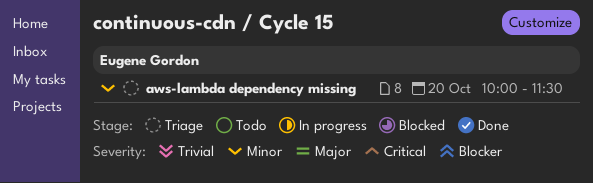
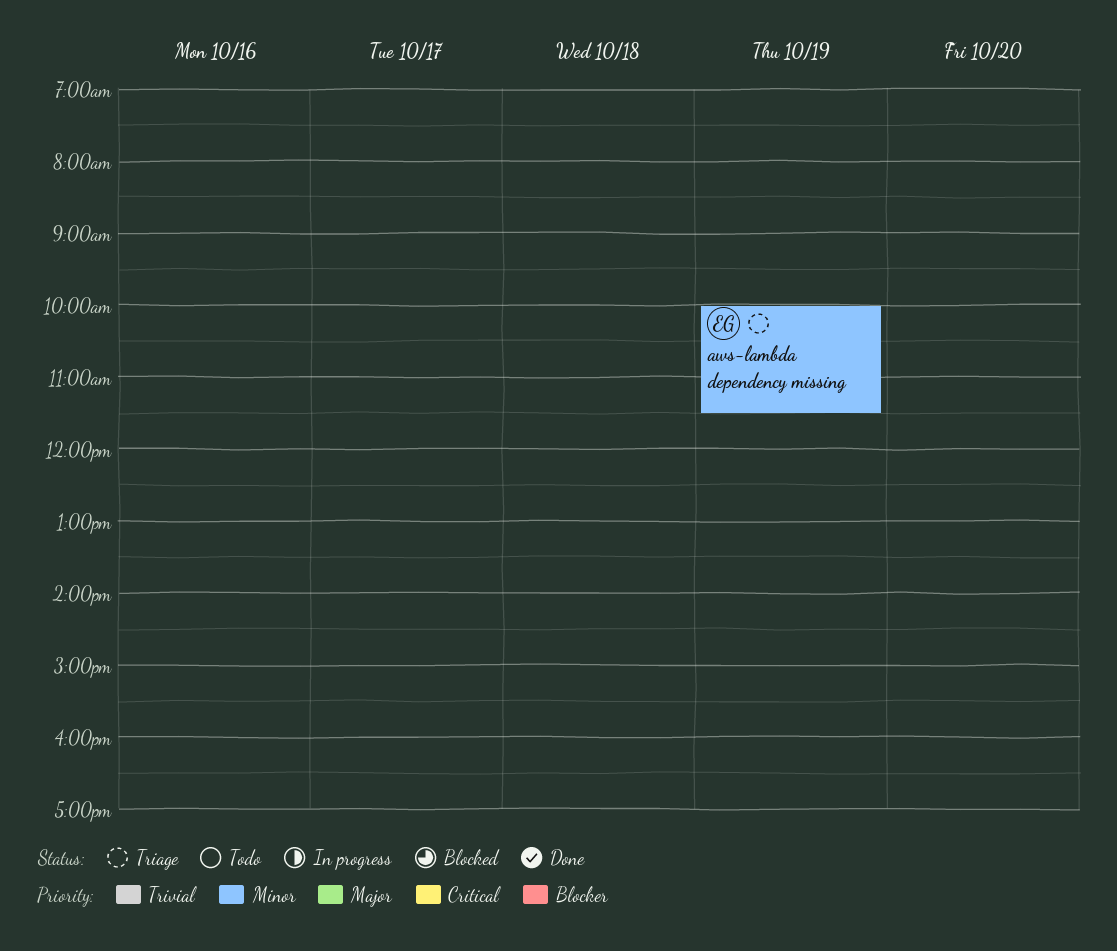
aws-lambda dependency missing, day: Oct 20 -> Oct 19

